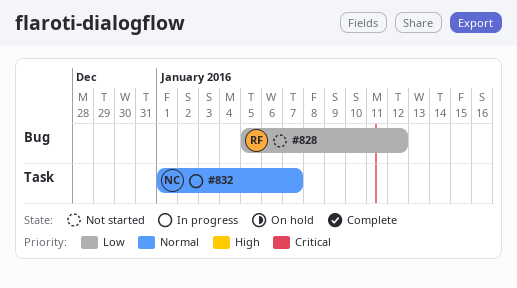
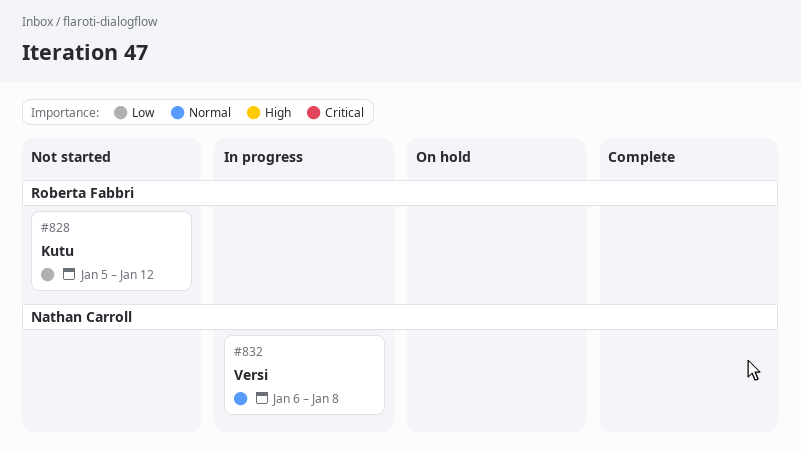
#832, start: Jan 1 -> Jan 6
#832, due: Jan 7 -> Jan 8

